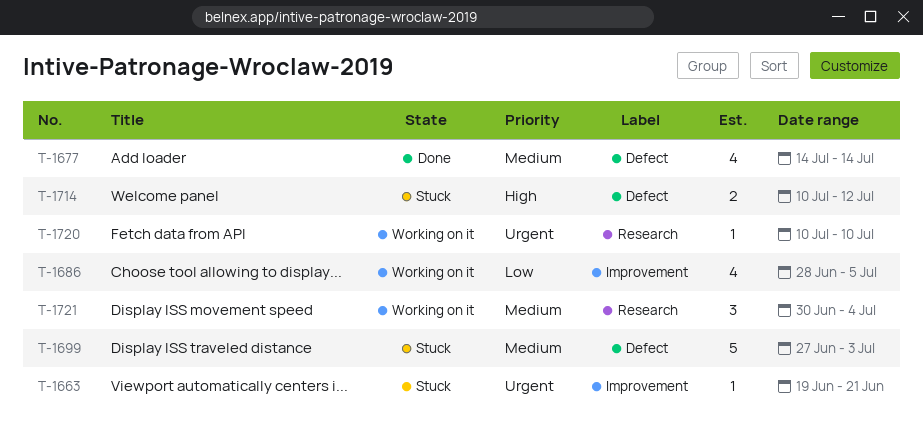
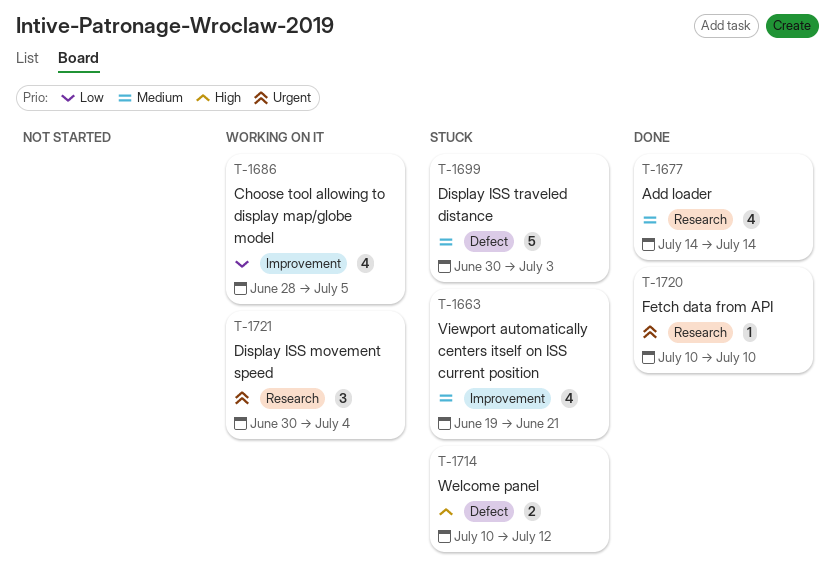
T-1663, priority: Urgent -> Medium
T-1663, estimate: 1 -> 4
T-1677, label: Defect -> Research
T-1699, start: Jun 27 -> Jun 30
T-1720, status: Working on it -> Done
T-1721, priority: Medium -> Urgent

